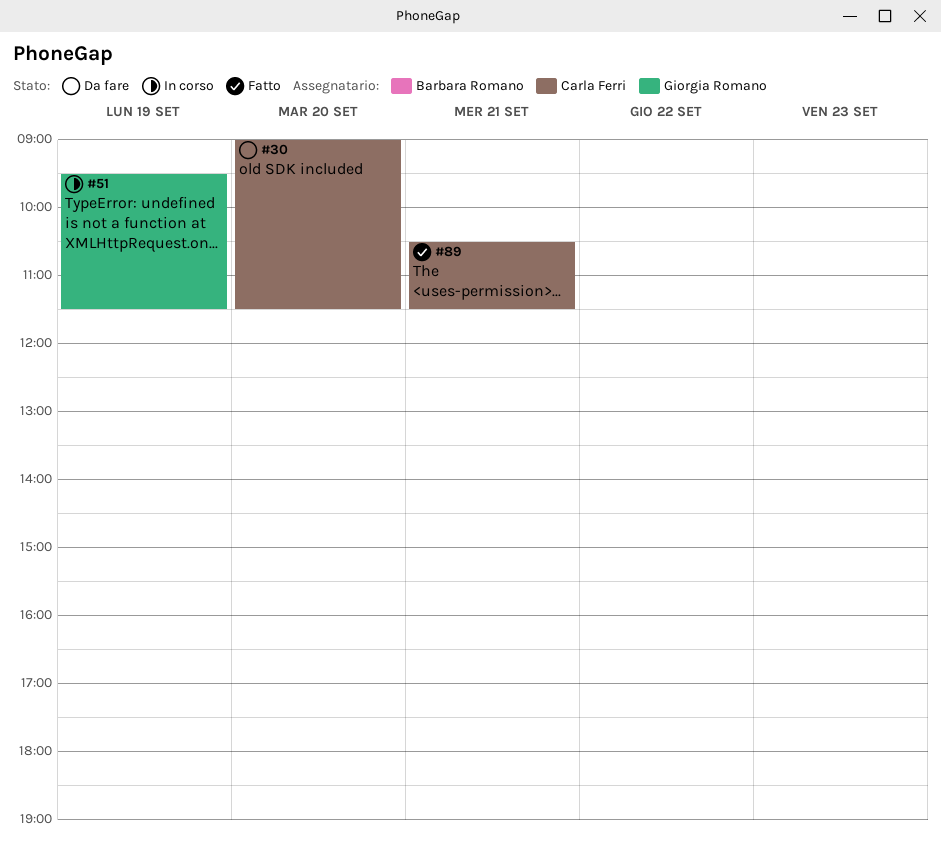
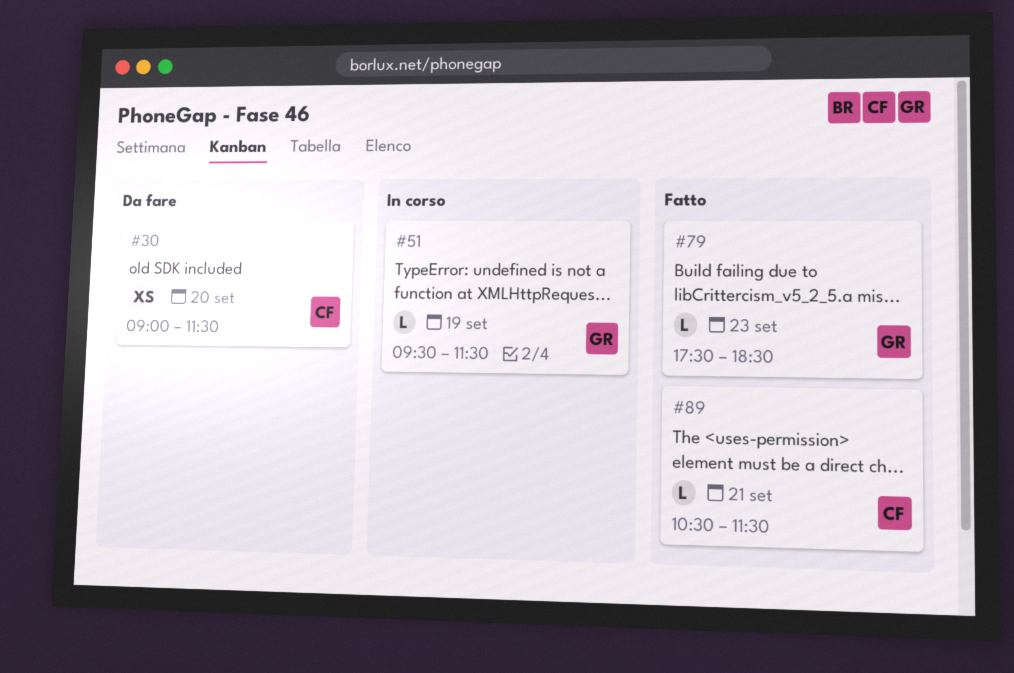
#79: none -> present

